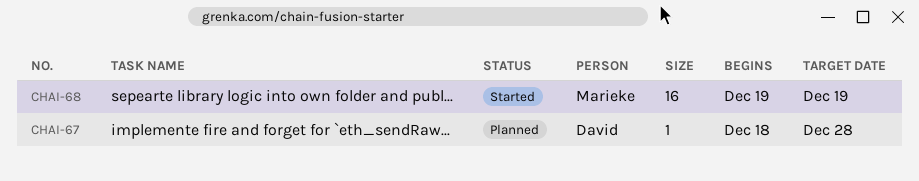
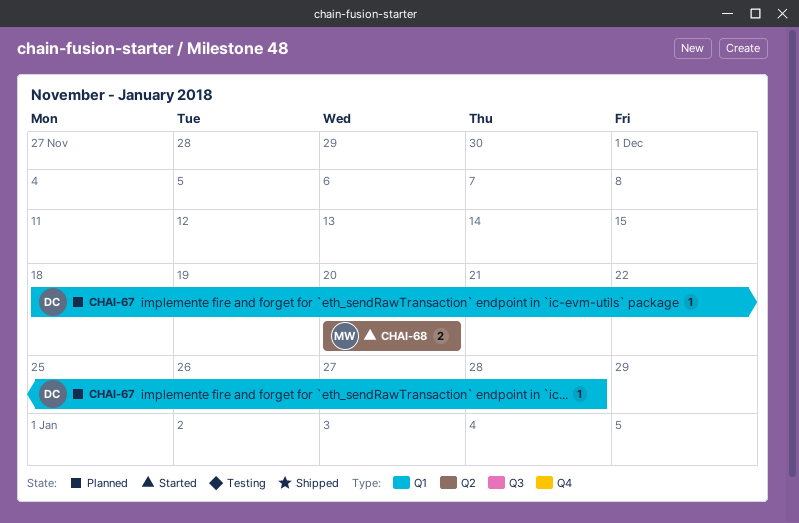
CHAI-68, estimate: 16 -> 2
CHAI-68, start: Dec 19 -> Dec 20
CHAI-68, due: Dec 19 -> Dec 20

